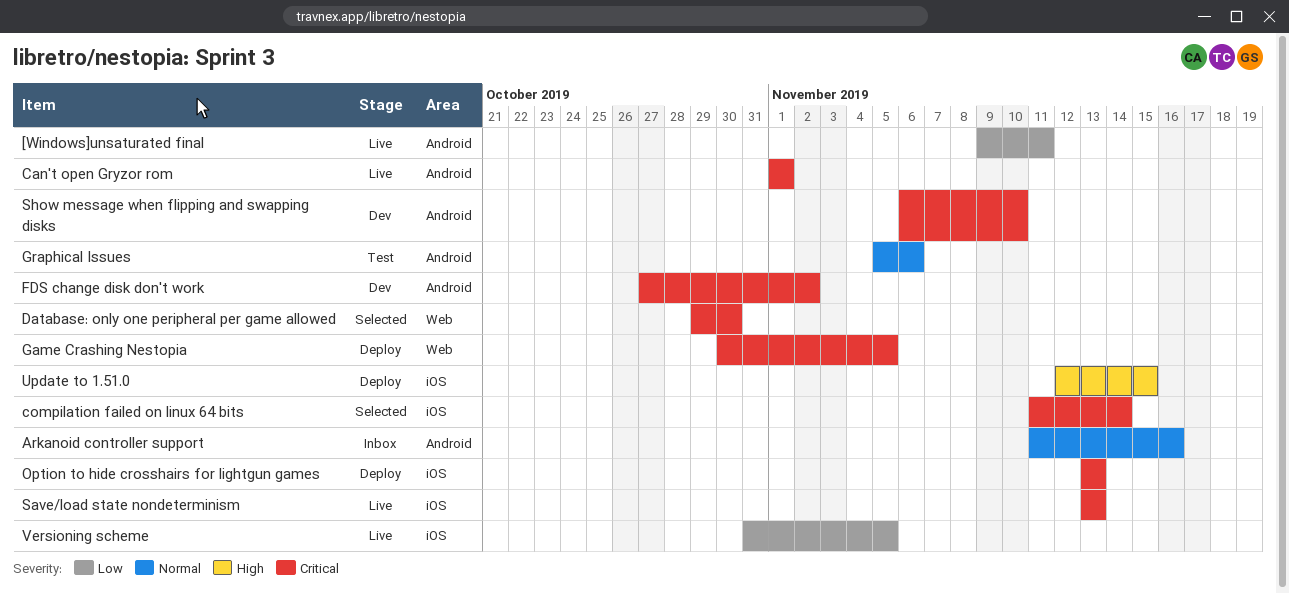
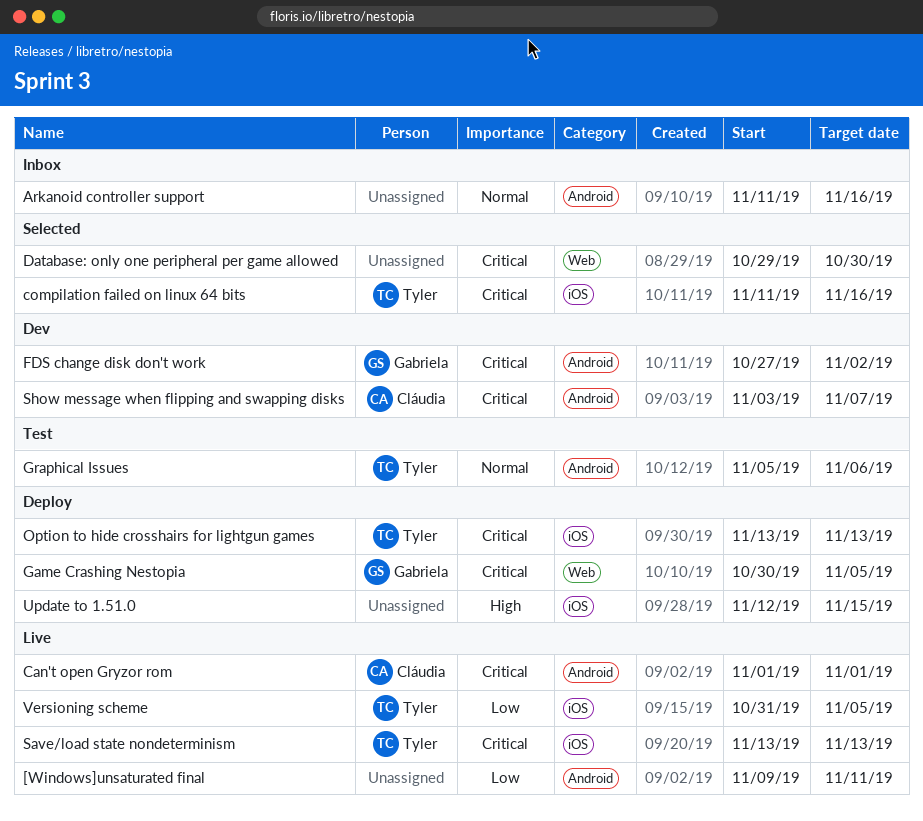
compilation failed on linux 64 bits, due: Nov 14 -> Nov 16
Show message when flipping and swapping disks, start: Nov 6 -> Nov 3
Show message when flipping and swapping disks, due: Nov 10 -> Nov 7

